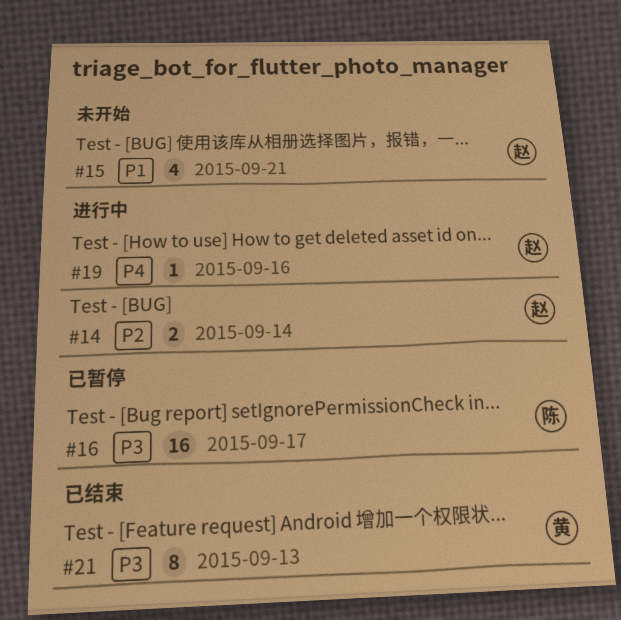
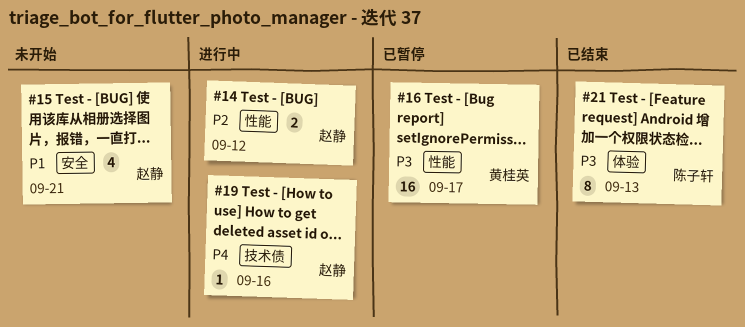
#14, due: Sep 14 -> Sep 12
#16, owner: 陈子轩 -> 黄桂英
#21, owner: 黄桂英 -> 陈子轩

